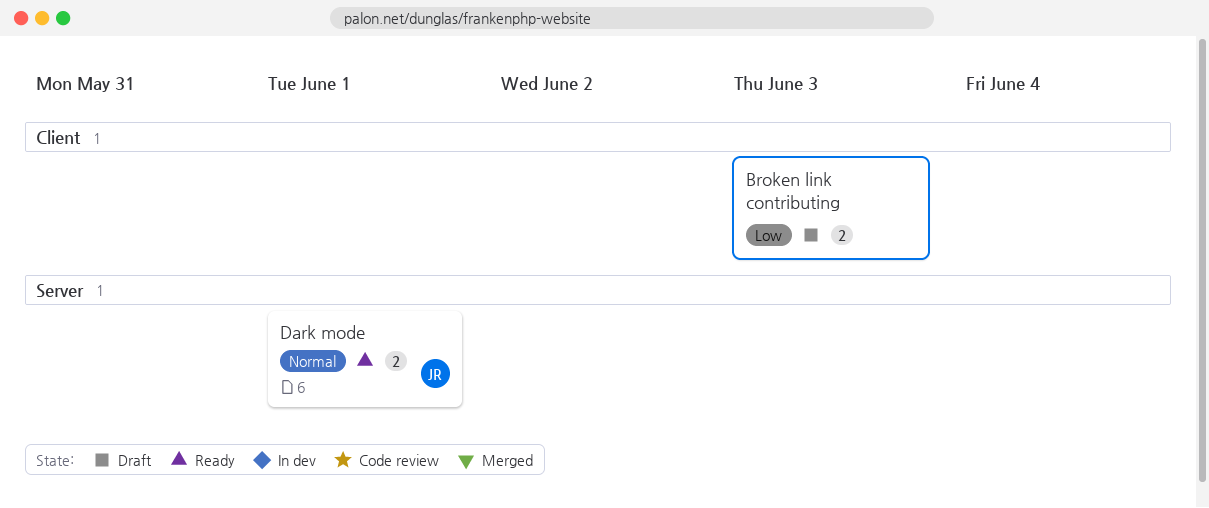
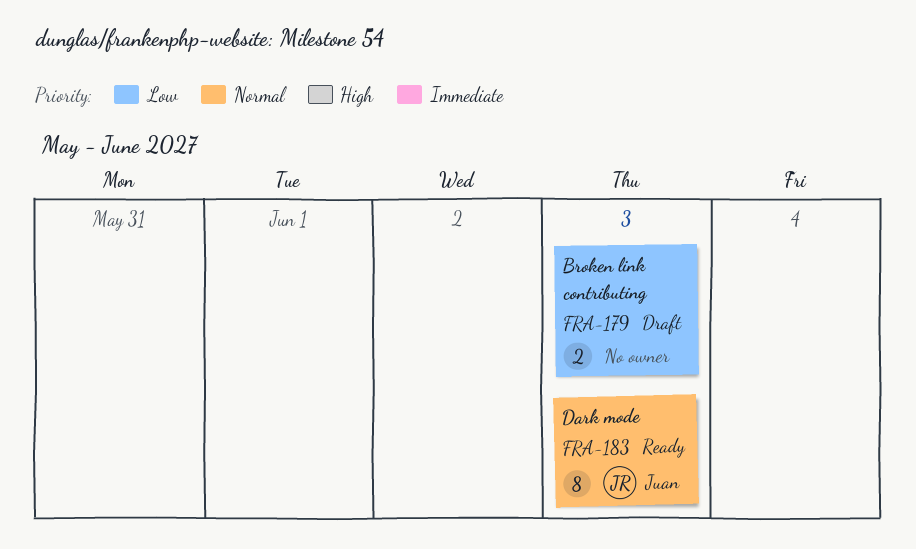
Dark mode, estimate: 2 -> 8
Dark mode, due: Jun 1 -> Jun 3

